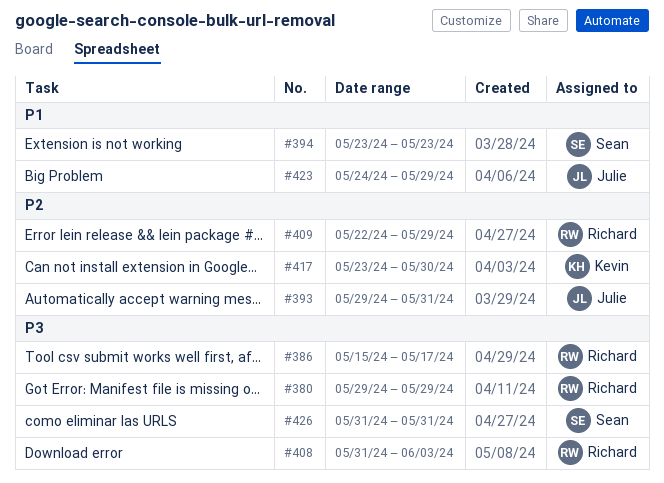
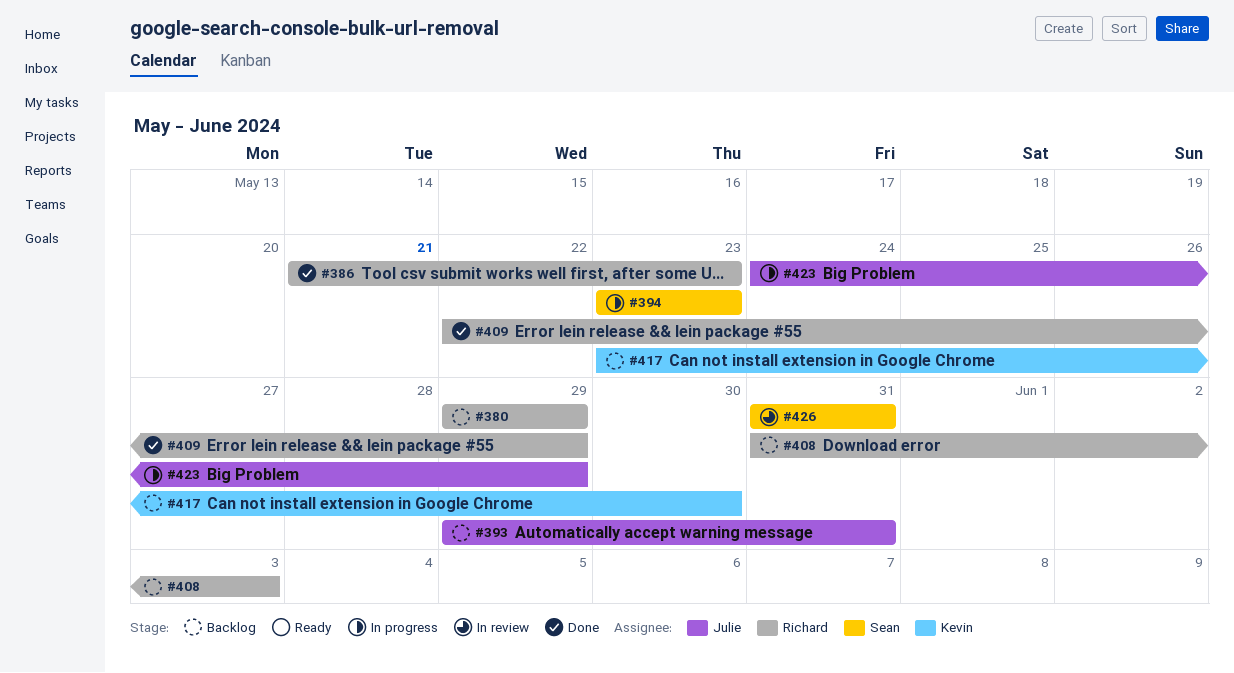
#386, start: May 15 -> May 21
#386, due: May 17 -> May 23

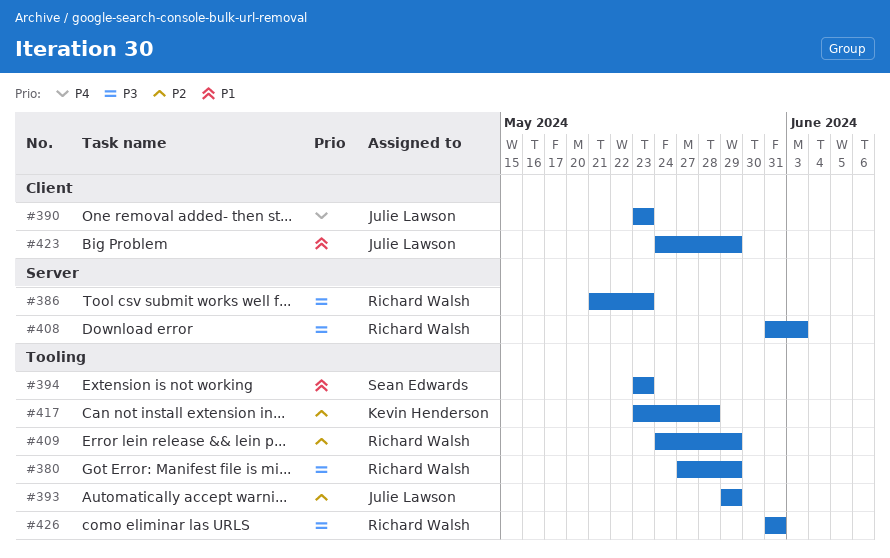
#380, start: May 29 -> May 27
#390: none -> present
#393, due: May 31 -> May 29
#409, start: May 22 -> May 24
#417, due: May 30 -> May 28
#426, owner: Sean Edwards -> Richard Walsh

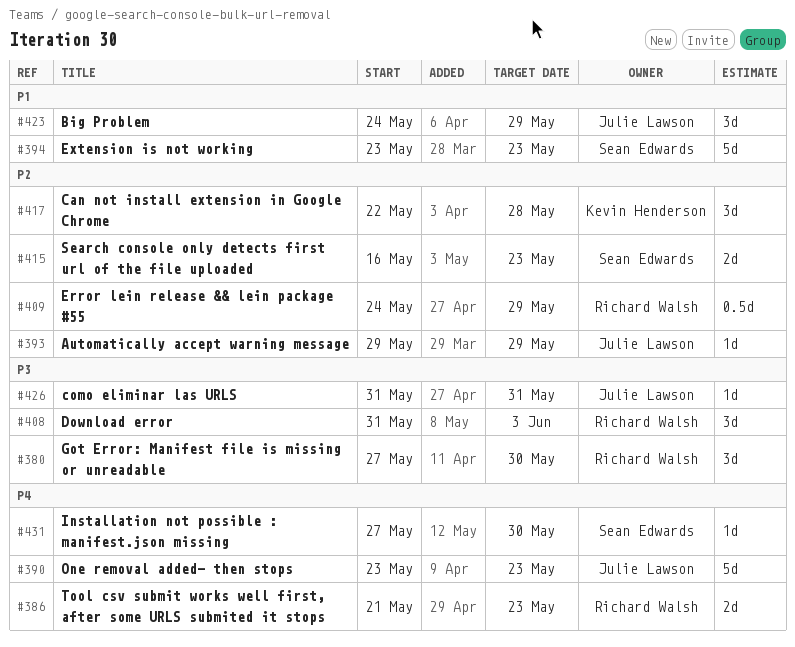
#380, due: May 29 -> May 30
#386, priority: P3 -> P4
#415: none -> present
#417, start: May 23 -> May 22
#426, owner: Richard Walsh -> Julie Lawson
#431: none -> present

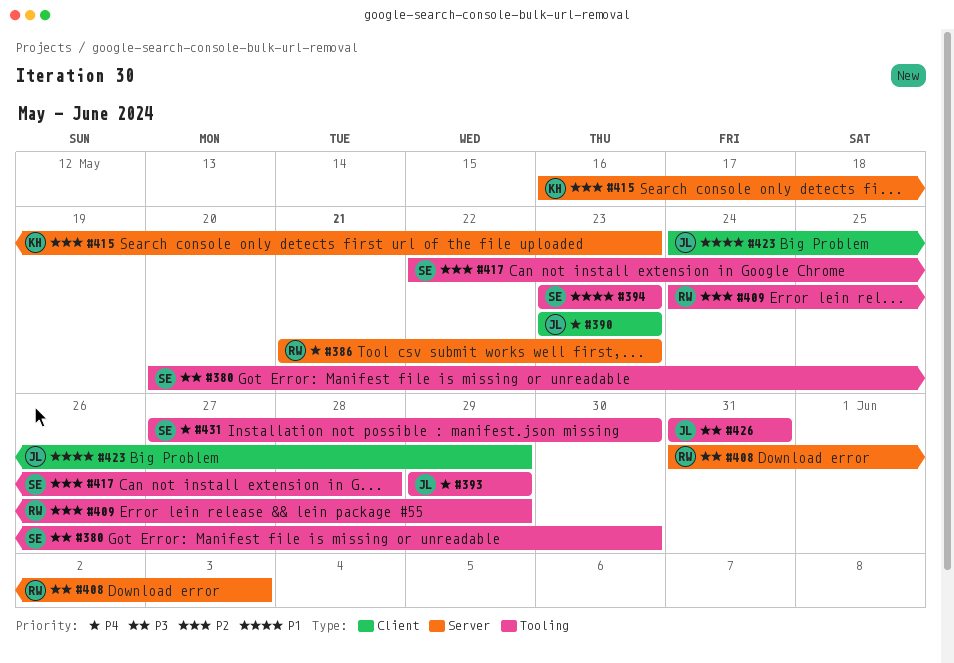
#380, owner: Richard Walsh -> Sean Edwards
#380, start: May 27 -> May 20
#393, priority: P2 -> P4
#415, owner: Sean Edwards -> Kevin Henderson
#417, owner: Kevin Henderson -> Sean Edwards

